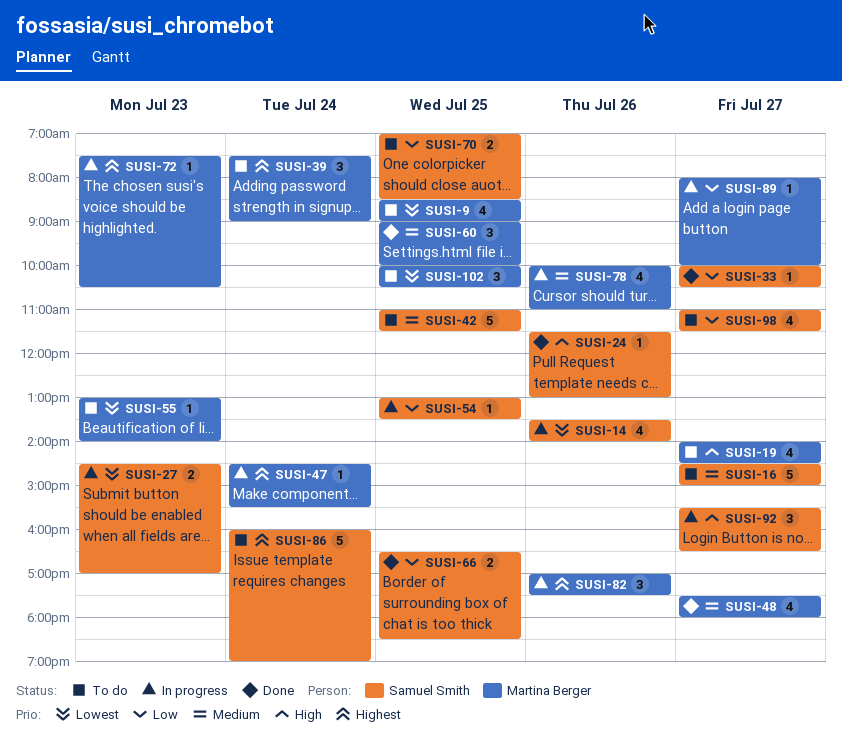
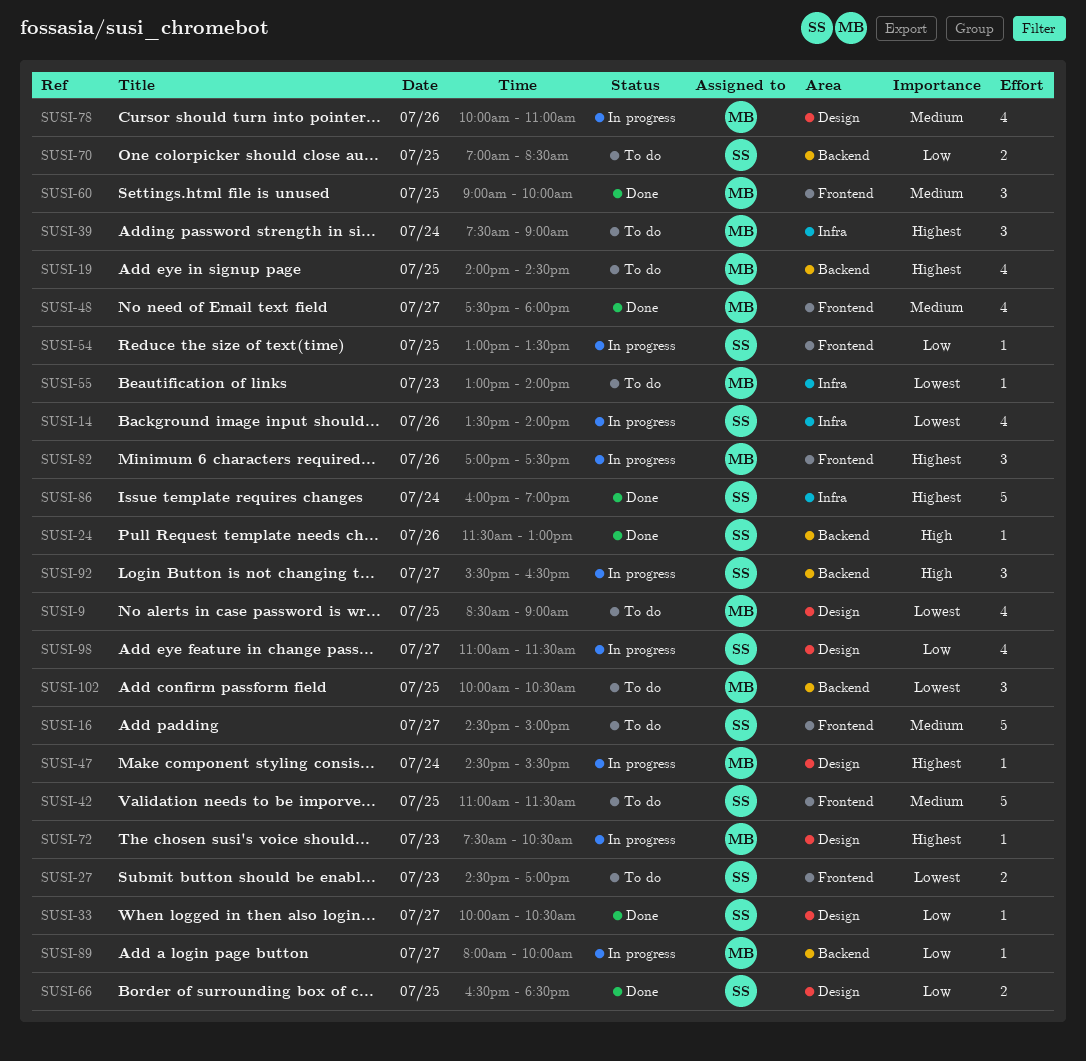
SUSI-19, priority: High -> Highest
SUSI-19, day: Jul 27 -> Jul 25
SUSI-27, status: In progress -> To do
SUSI-86, status: To do -> Done
SUSI-98, status: To do -> In progress

